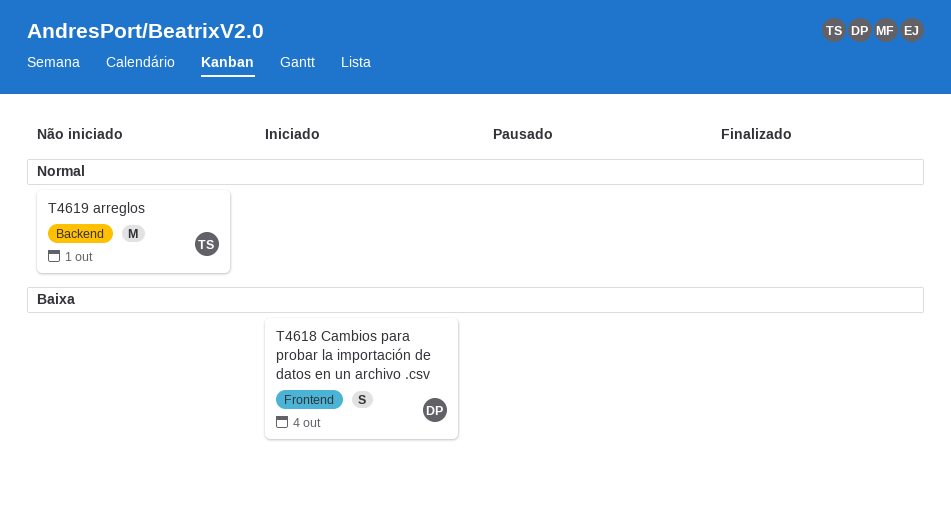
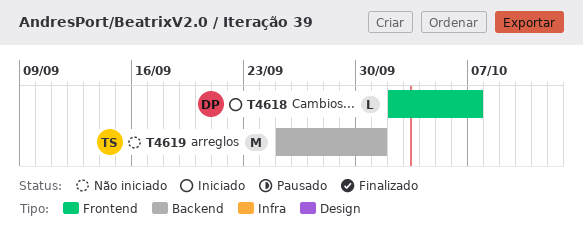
T4618, estimate: S -> L
T4618, due: Oct 4 -> Oct 7

